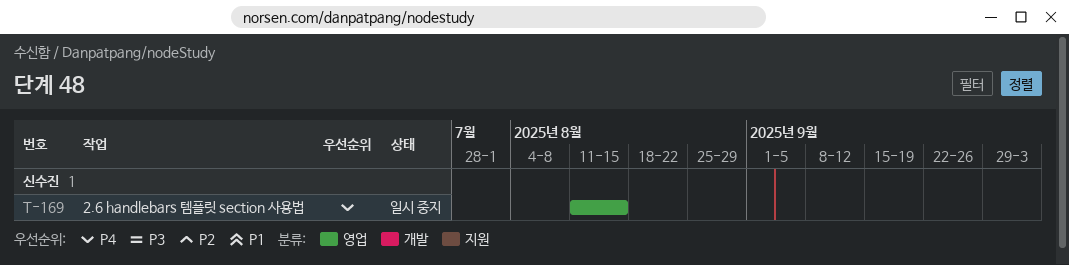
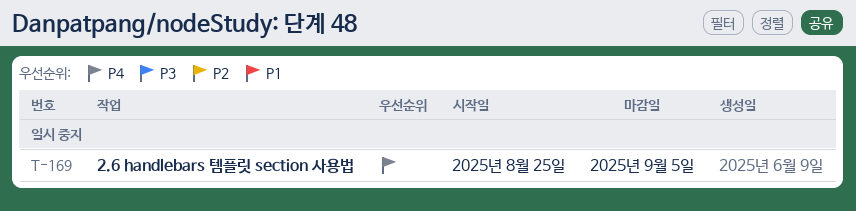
T-169, start: Aug 11 -> Aug 25
T-169, due: Aug 15 -> Sep 5

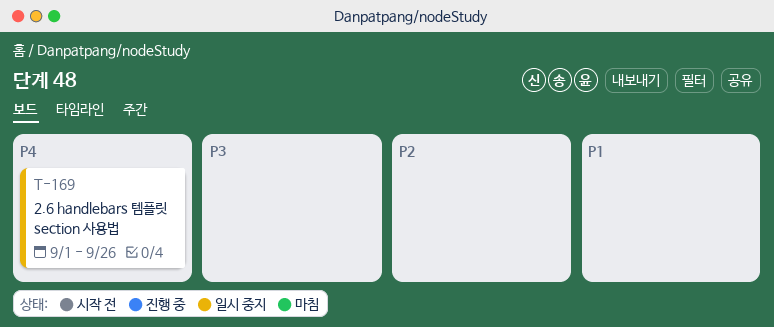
T-169, start: Aug 25 -> Sep 1
T-169, due: Sep 5 -> Sep 26

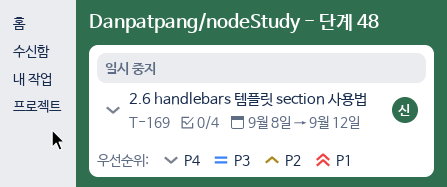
T-169, start: Sep 1 -> Sep 8
T-169, due: Sep 26 -> Sep 12

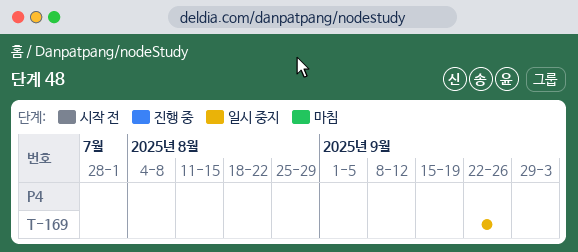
T-169, start: Sep 8 -> Sep 22
T-169, due: Sep 12 -> Sep 26

